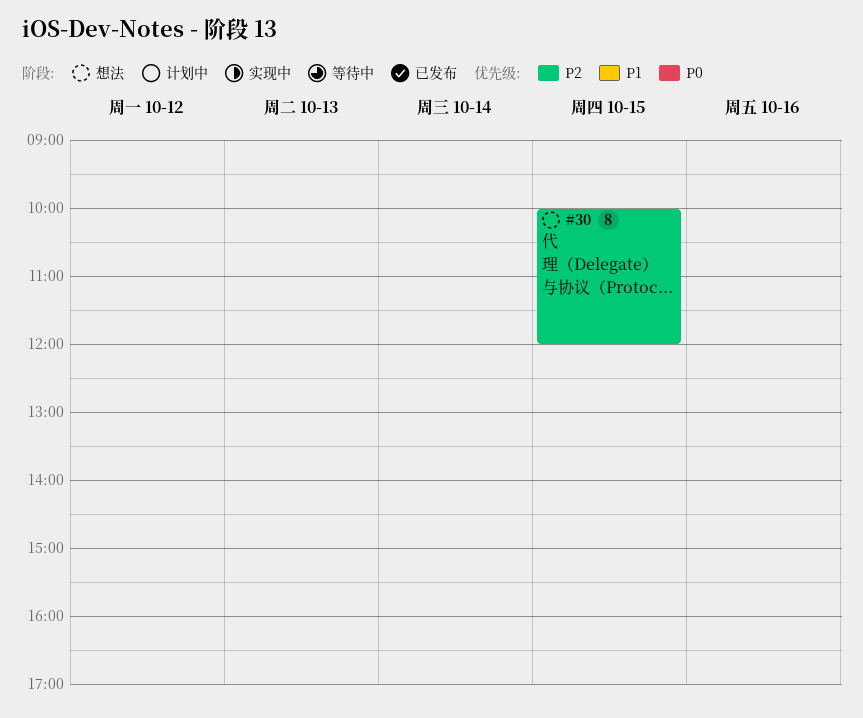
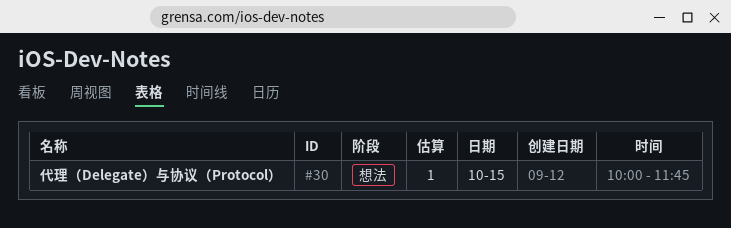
#30, estimate: 8 -> 1
#30, ends: 12:00 -> 11:45

